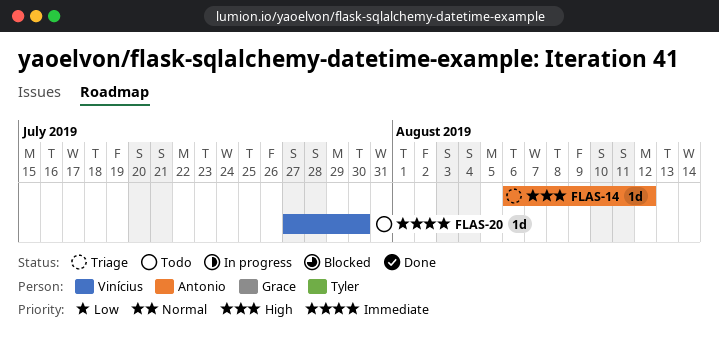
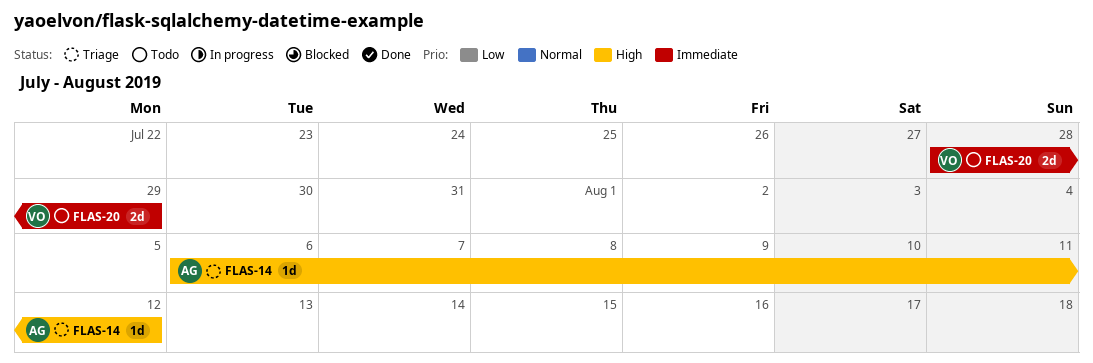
FLAS-20, estimate: 1d -> 2d
FLAS-20, start: Jul 27 -> Jul 28
FLAS-20, due: Jul 30 -> Jul 29

